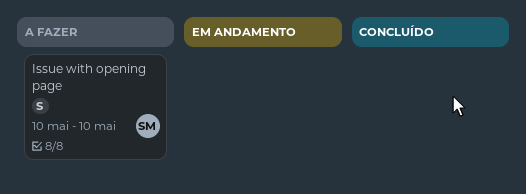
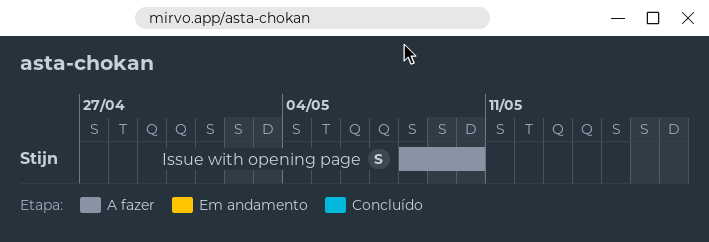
Issue with opening page, start: May 10 -> May 8

